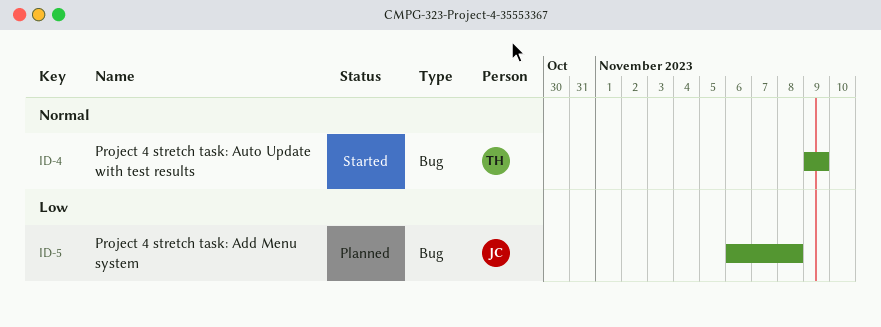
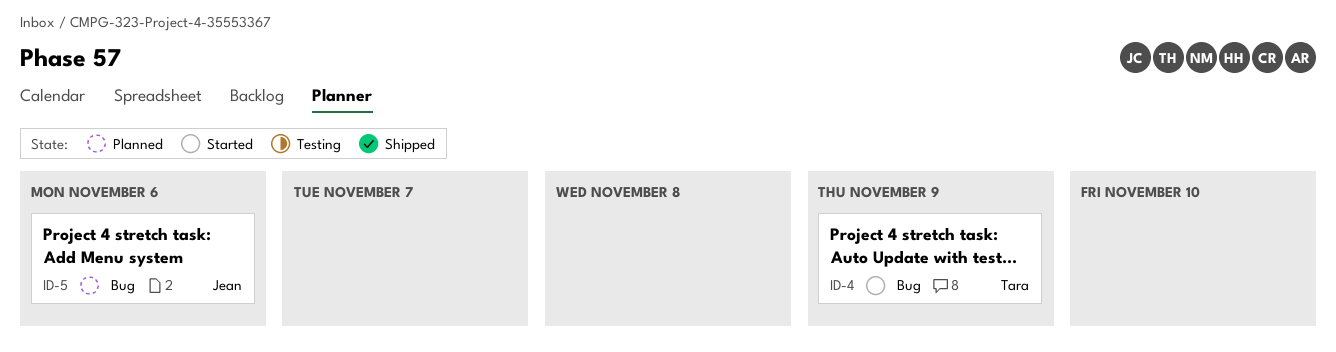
ID-5, due: Nov 8 -> Nov 6

